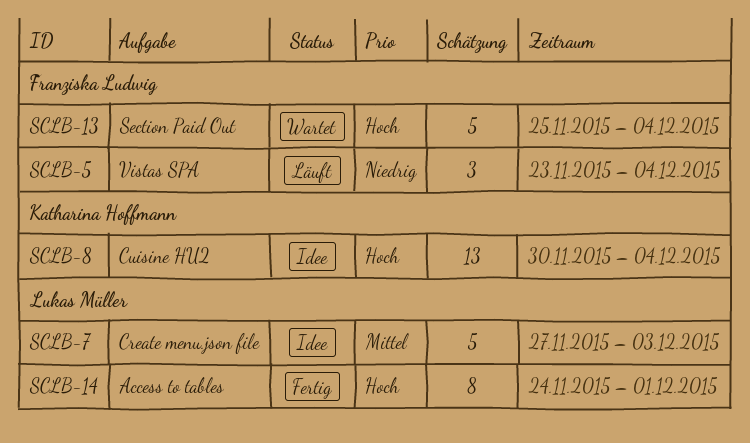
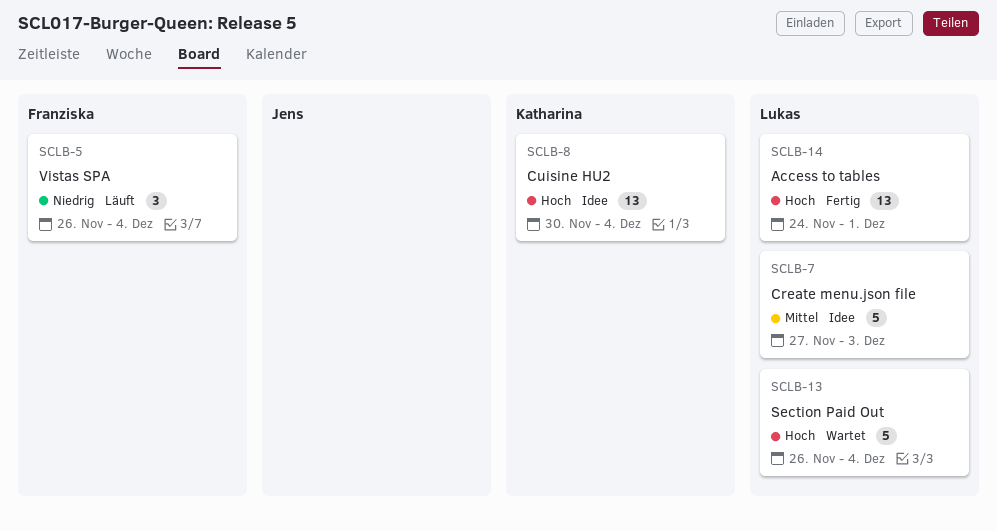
SCLB-5, start: Nov 23 -> Nov 26
SCLB-13, owner: Franziska Ludwig -> Lukas Müller
SCLB-13, start: Nov 25 -> Nov 26
SCLB-14, estimate: 8 -> 13

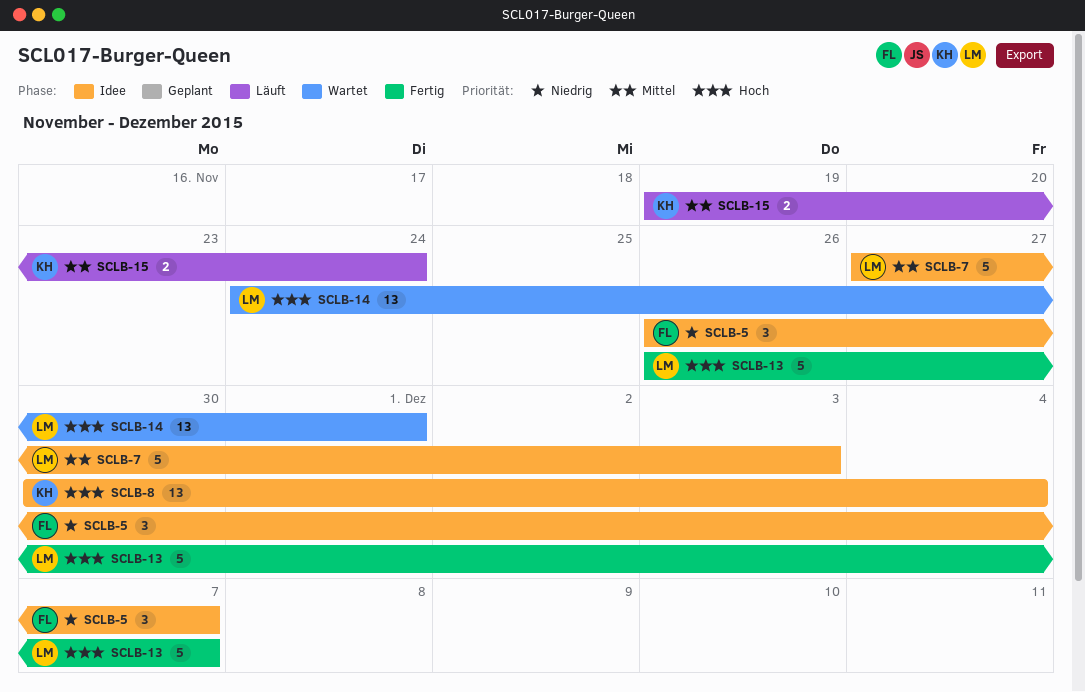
SCLB-5, status: Läuft -> Idee
SCLB-5, due: Dec 4 -> Dec 7
SCLB-13, status: Wartet -> Fertig
SCLB-13, due: Dec 4 -> Dec 7
SCLB-14, status: Fertig -> Wartet
SCLB-15: none -> present

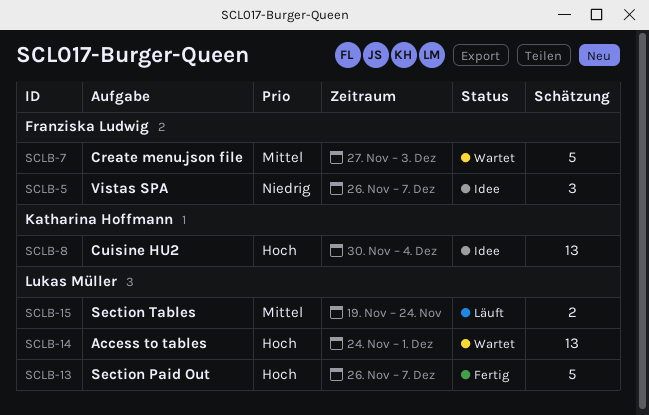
SCLB-7, status: Idee -> Wartet
SCLB-7, owner: Lukas Müller -> Franziska Ludwig
SCLB-15, owner: Katharina Hoffmann -> Lukas Müller

